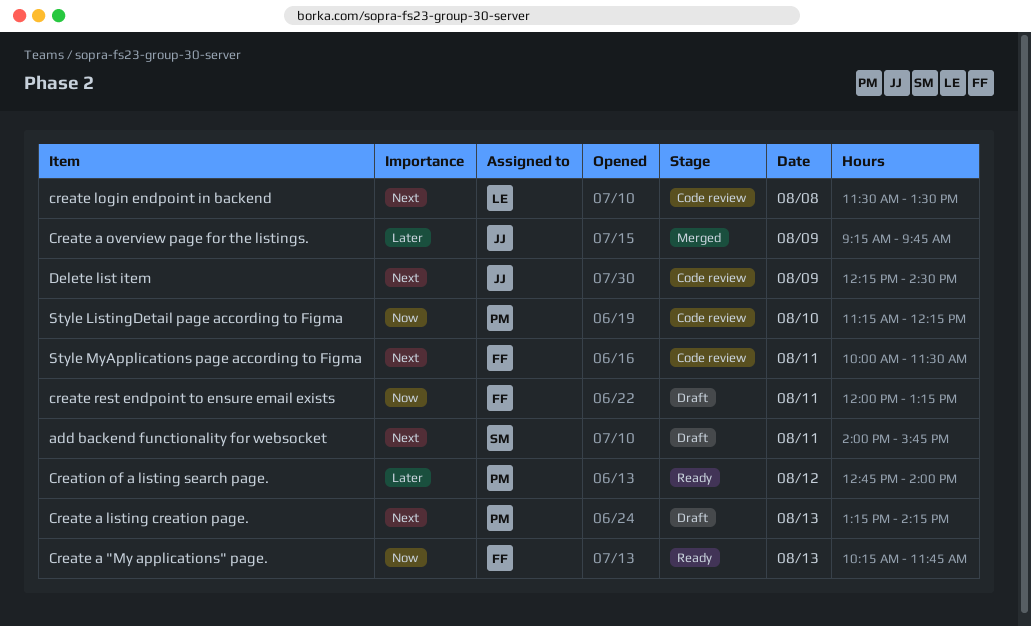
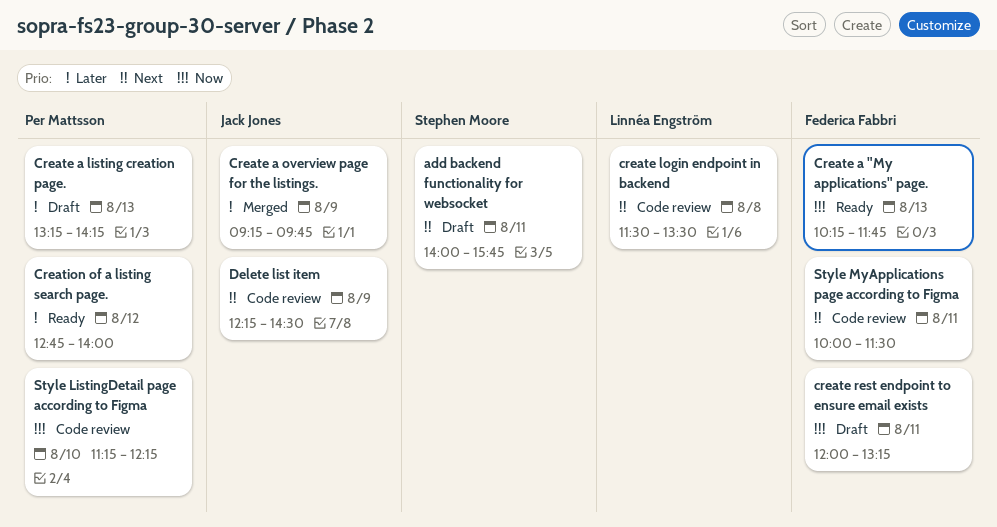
Create a listing creation page., priority: Next -> Later

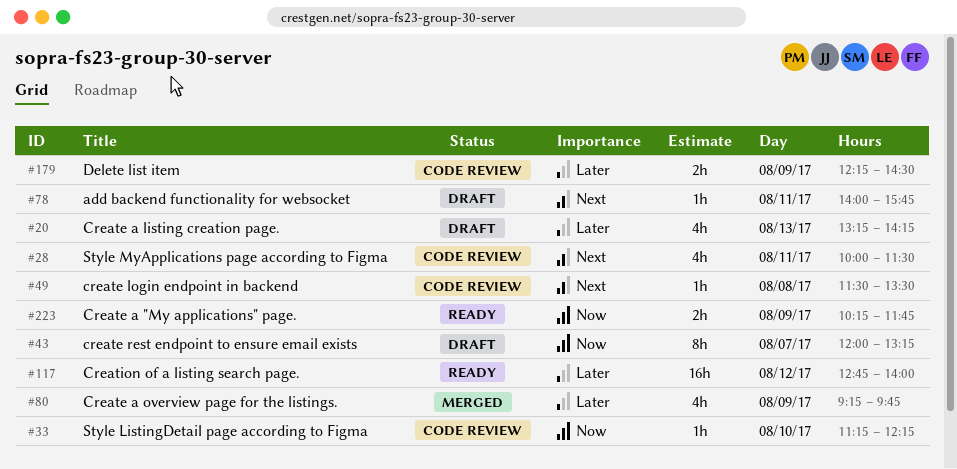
Create a "My applications" page., day: Aug 13 -> Aug 9
create rest endpoint to ensure email exists, day: Aug 11 -> Aug 7
Delete list item, priority: Next -> Later

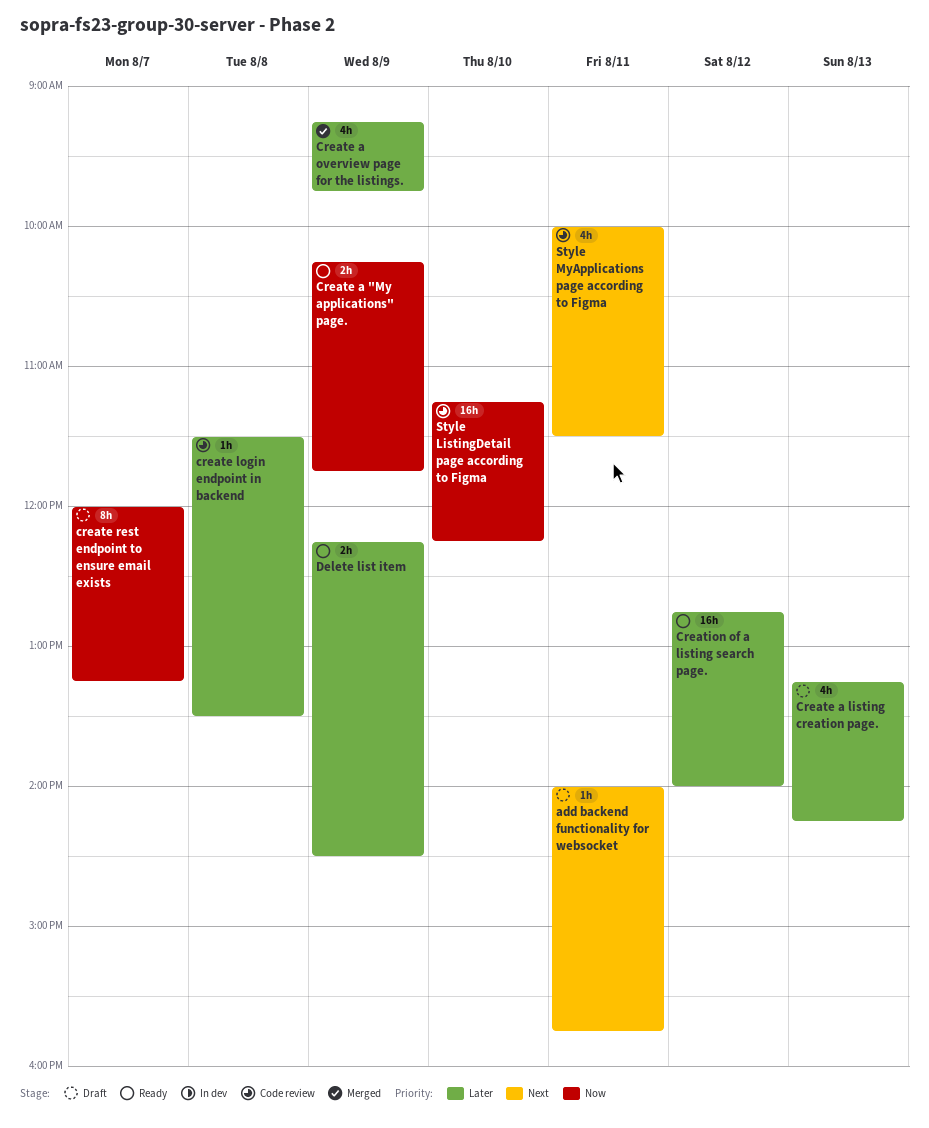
create login endpoint in backend, priority: Next -> Later
Delete list item, status: Code review -> Ready
Style ListingDetail page according to Figma, estimate: 1h -> 16h

